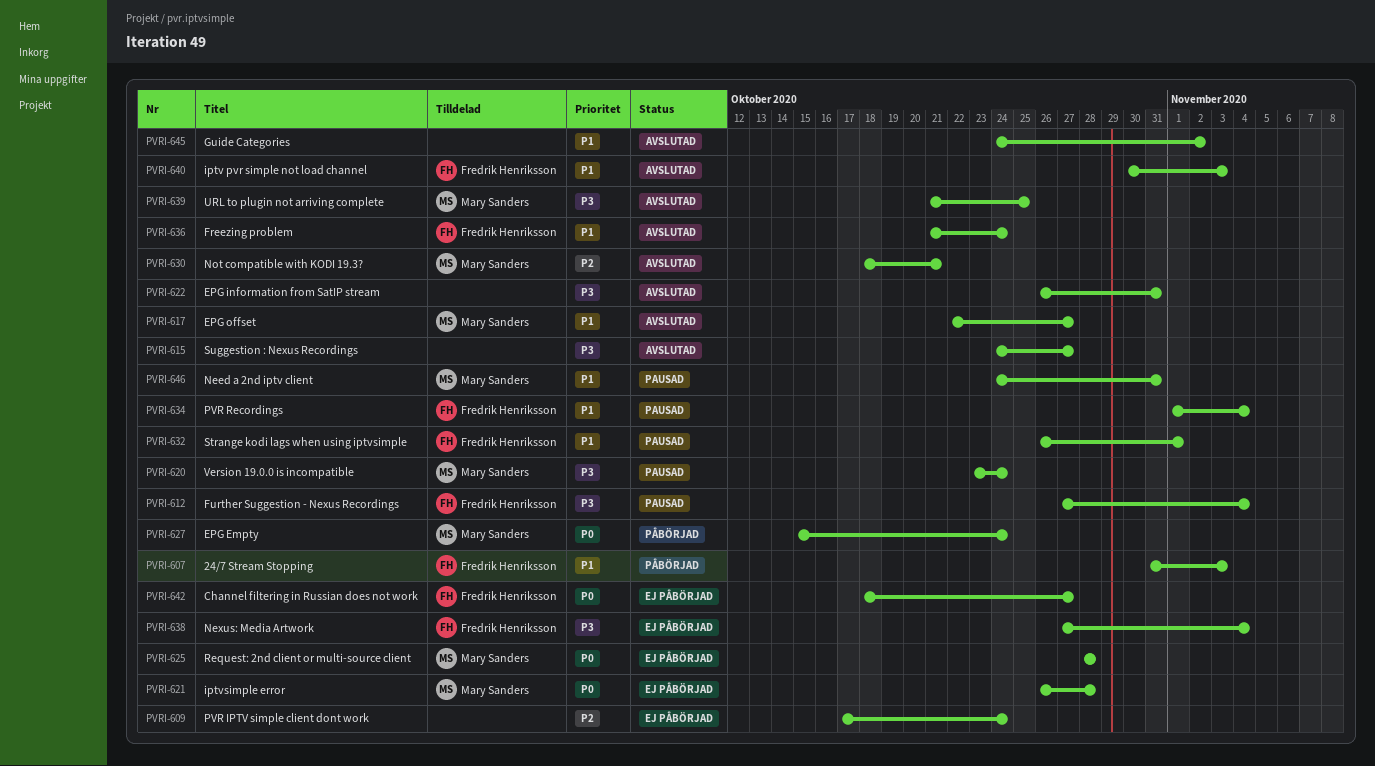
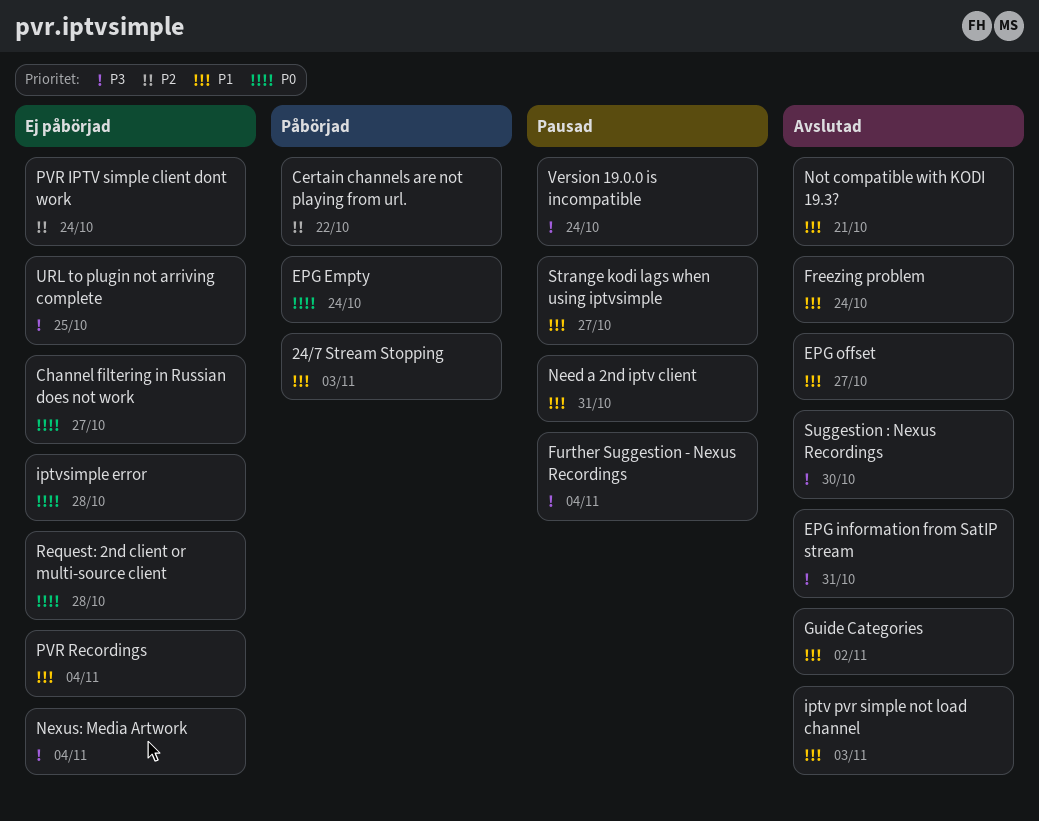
Certain channels are not playing from url.: none -> present
Not compatible with KODI 19.3?, priority: P2 -> P1
PVR Recordings, status: Pausad -> Ej påbörjad
Strange kodi lags when using iptvsimple, due: Nov 1 -> Oct 27
Suggestion : Nexus Recordings, due: Oct 27 -> Oct 30
URL to plugin not arriving complete, status: Avslutad -> Ej påbörjad

